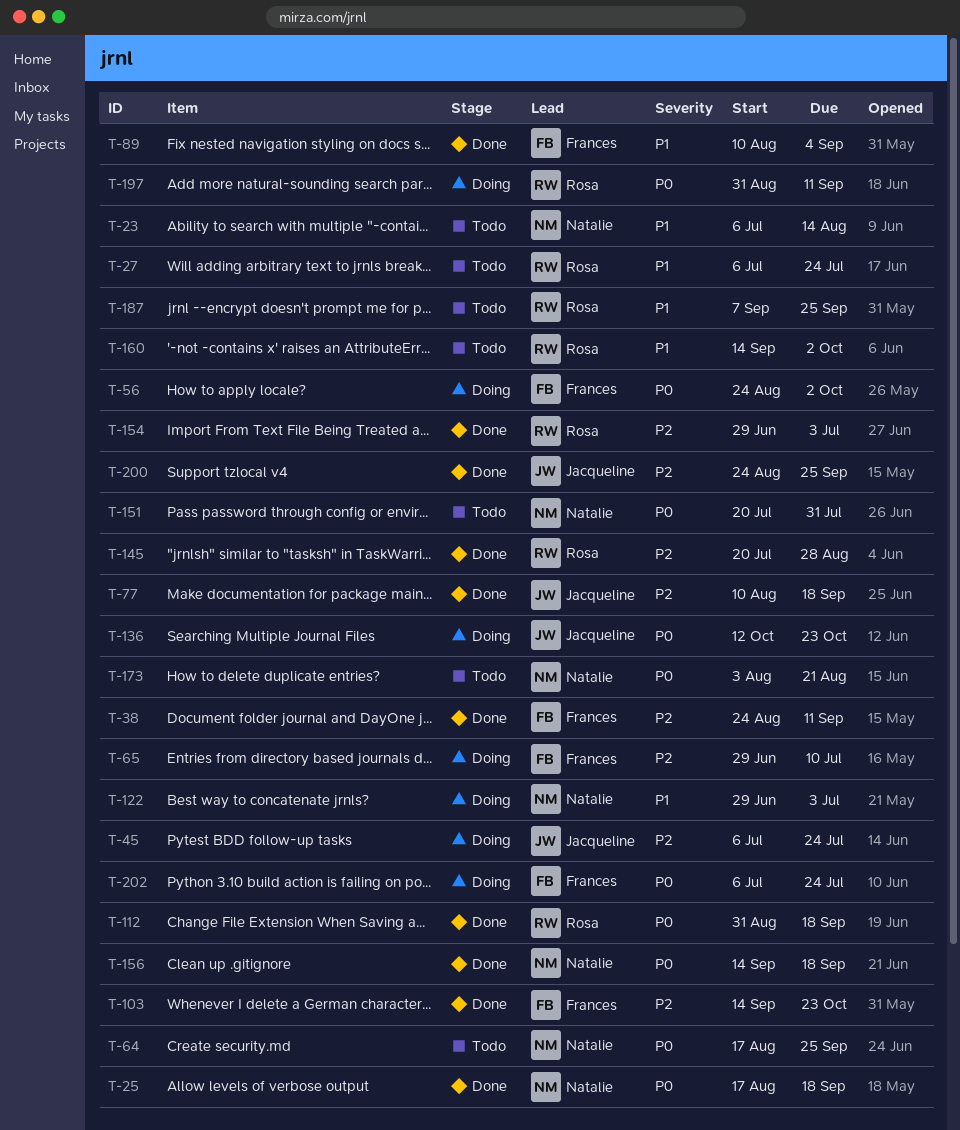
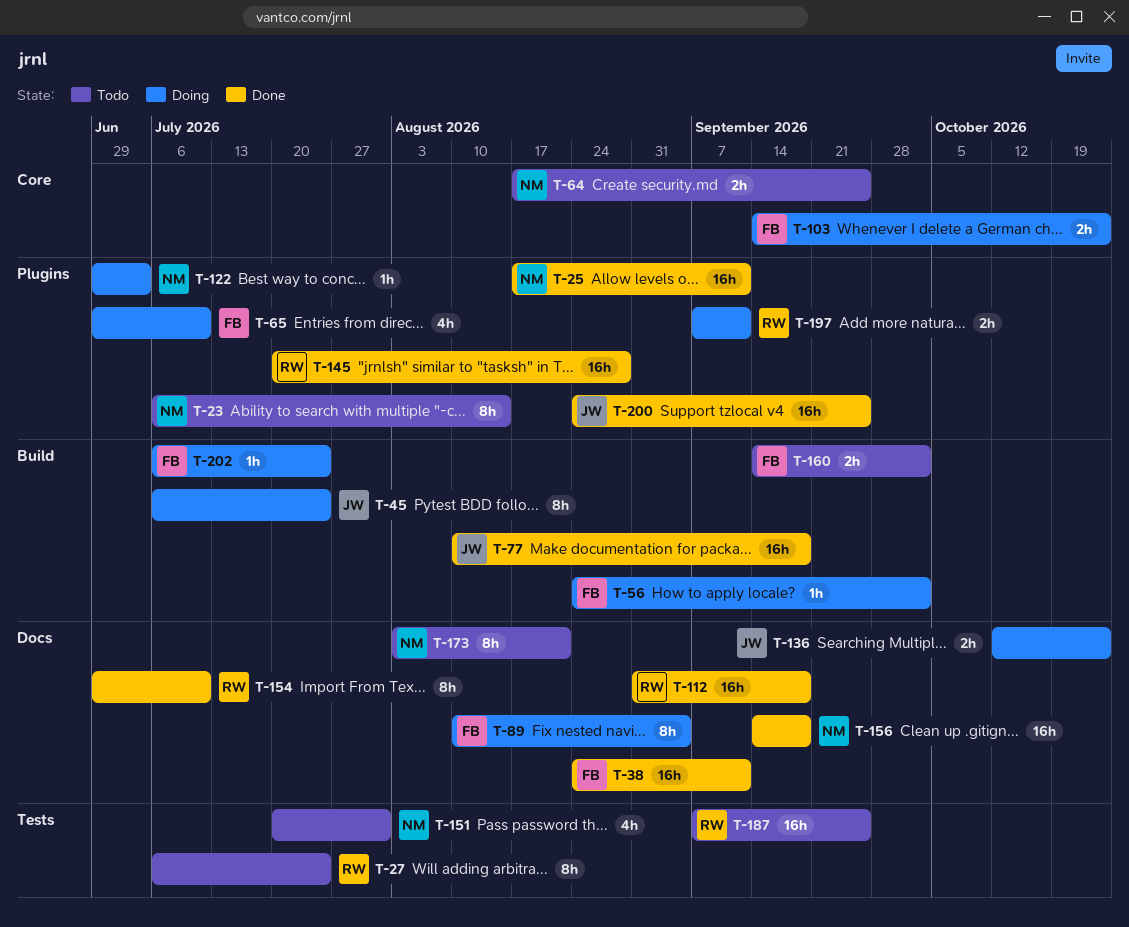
T-25, due: Sep 18 -> Sep 11
T-89, status: Done -> Doing
T-103, status: Done -> Doing
T-154, due: Jul 3 -> Jul 10
T-160, owner: Rosa -> Frances
T-197, start: Aug 31 -> Sep 7

